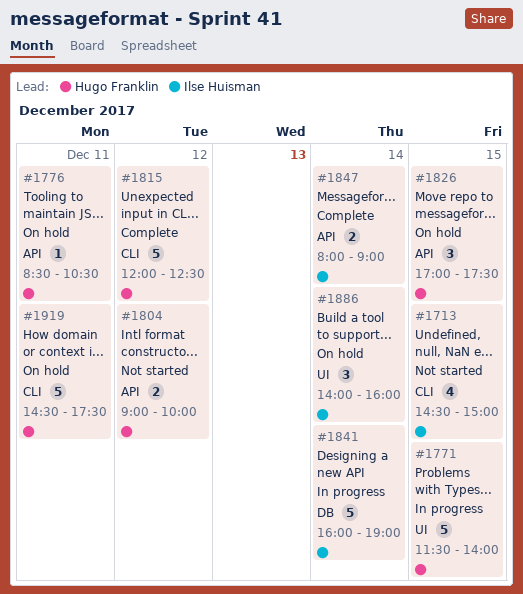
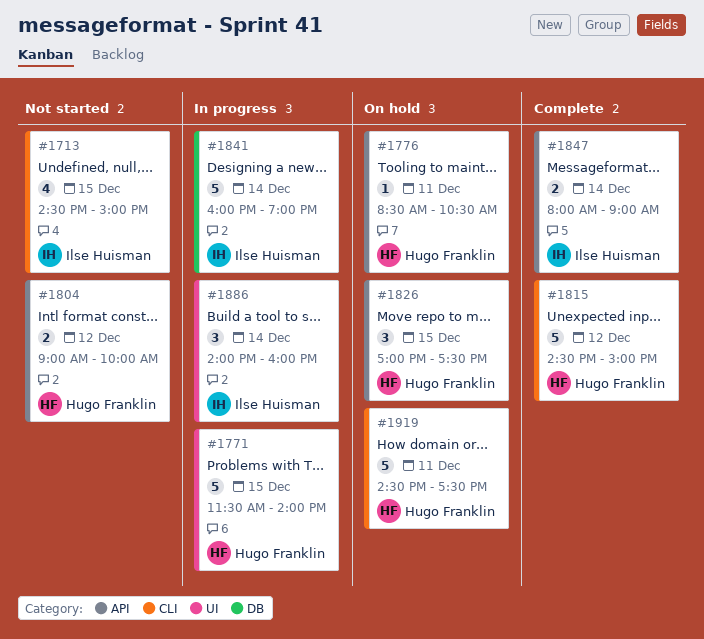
#1815, begins: 12:00 -> 14:30
#1815, ends: 12:30 -> 15:00
#1886, status: On hold -> In progress

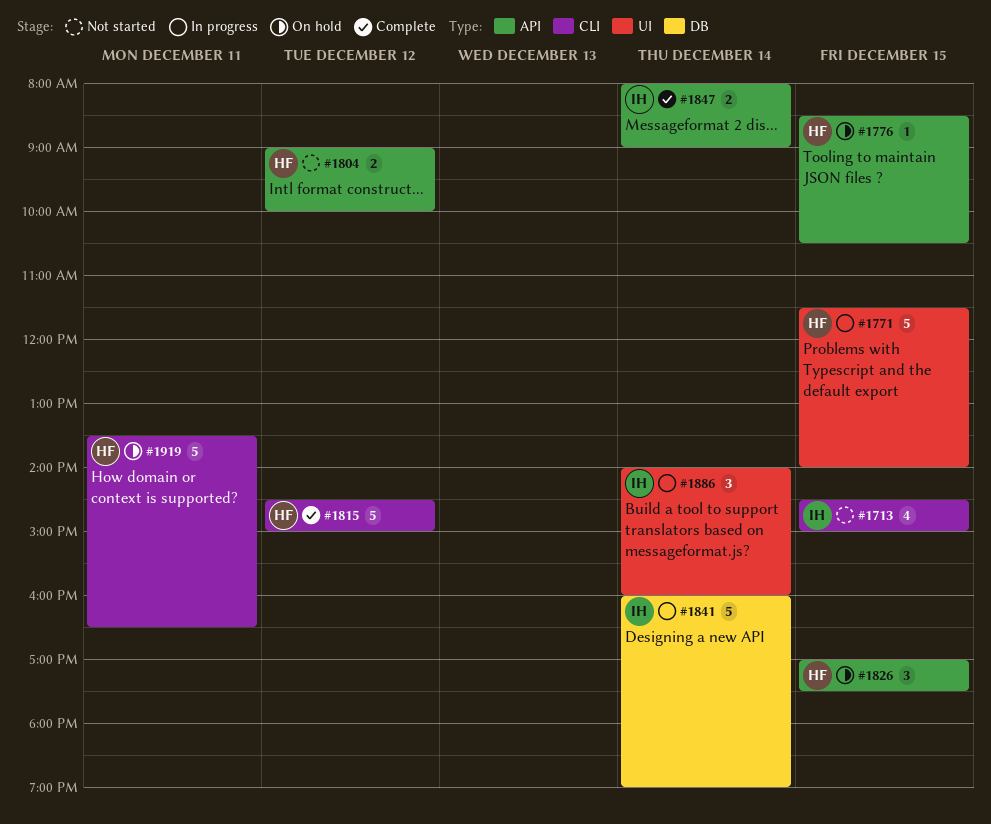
#1776, day: Dec 11 -> Dec 15
#1919, begins: 14:30 -> 13:30
#1919, ends: 17:30 -> 16:30

